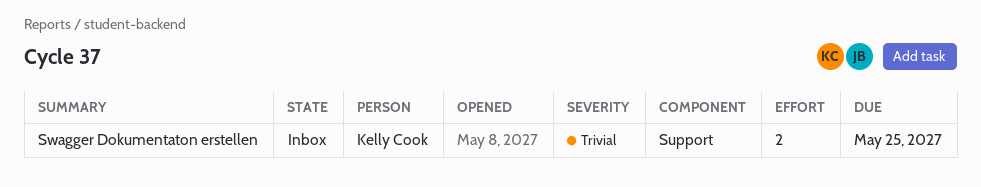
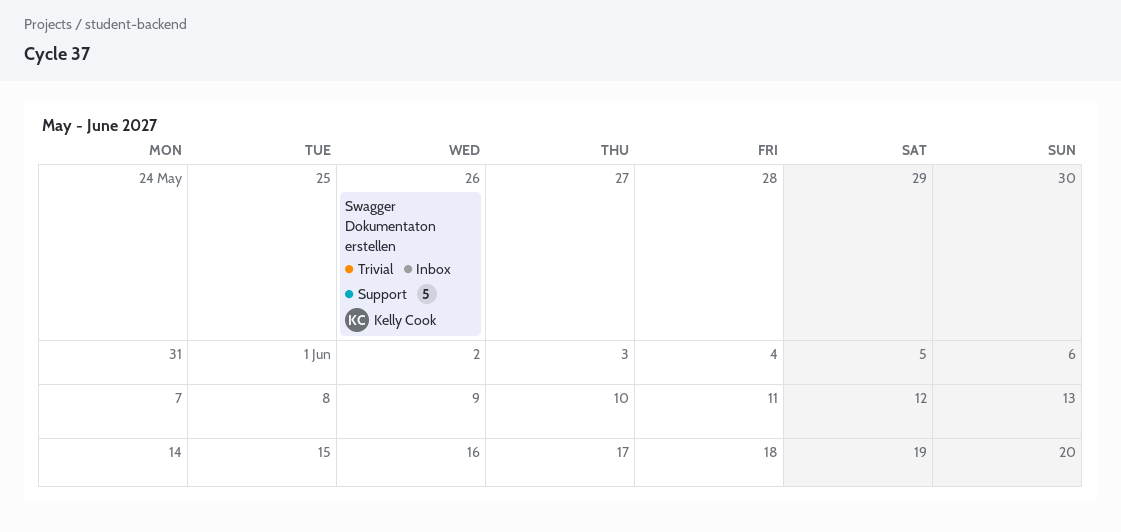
Swagger Dokumentaton erstellen, estimate: 2 -> 5
Swagger Dokumentaton erstellen, due: May 25 -> May 26

